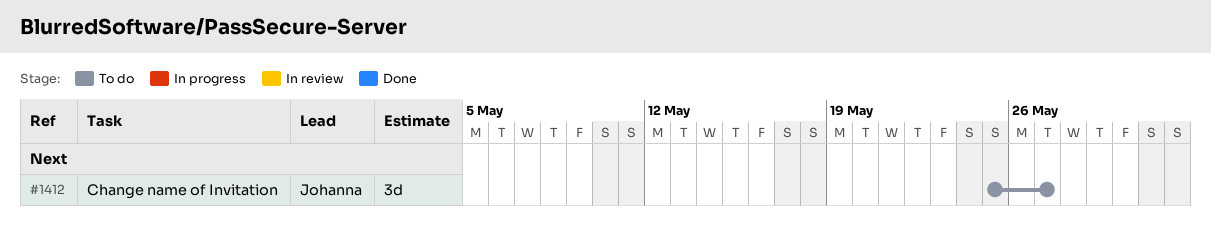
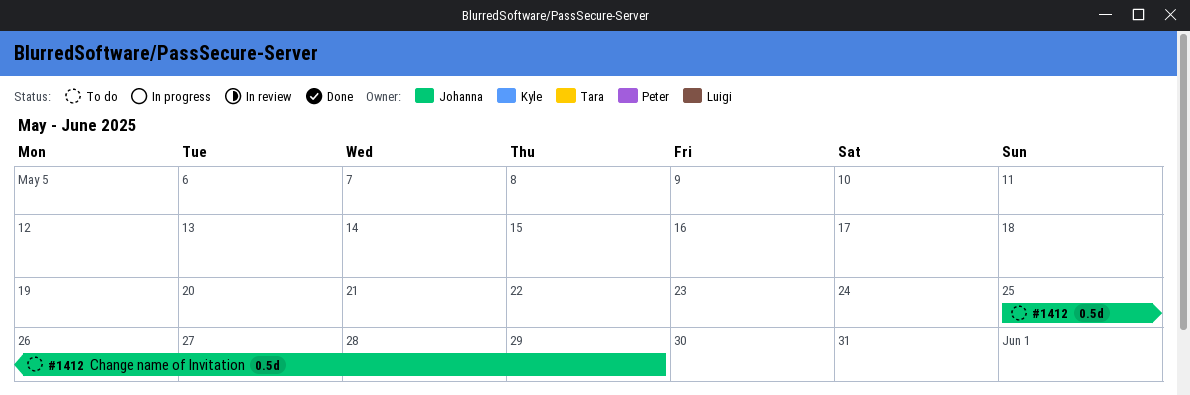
#1412, estimate: 3d -> 0.5d
#1412, due: May 27 -> May 29

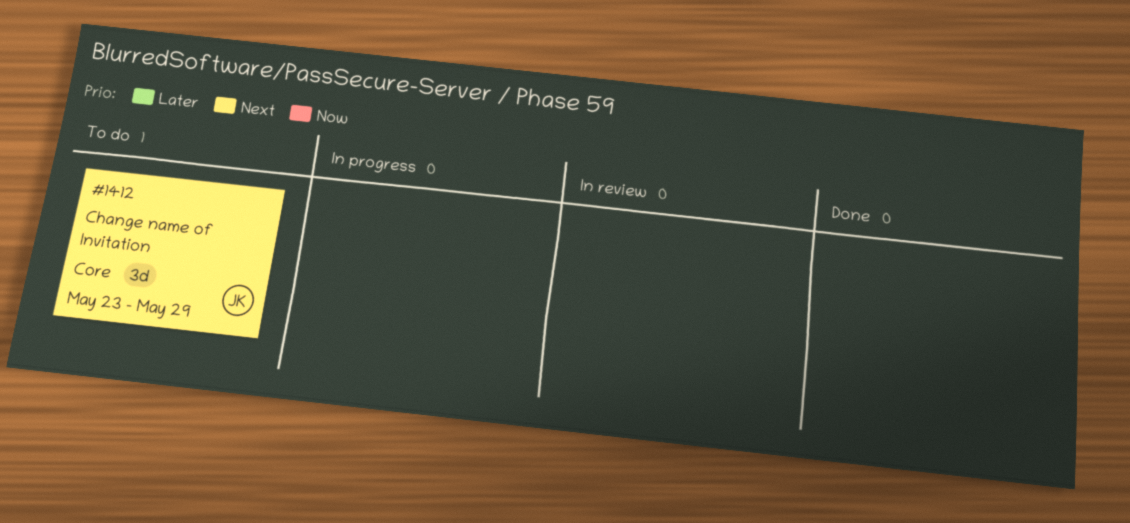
#1412, estimate: 0.5d -> 3d
#1412, start: May 25 -> May 23

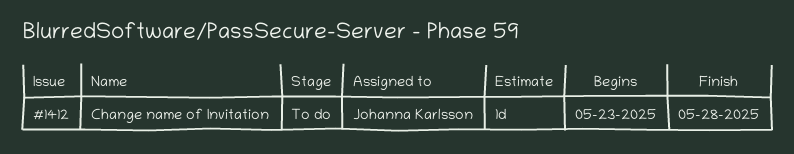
#1412, estimate: 3d -> 1d
#1412, due: May 29 -> May 28

